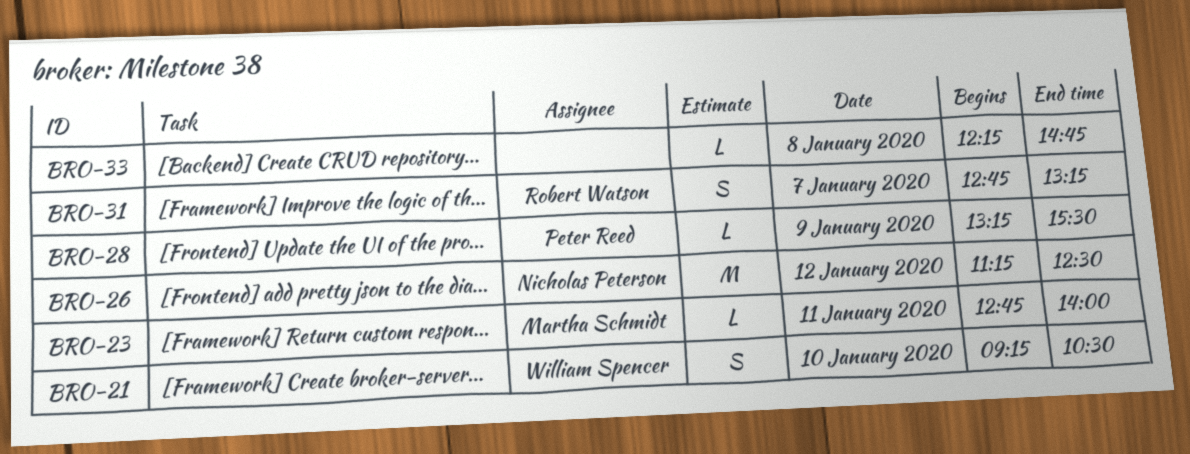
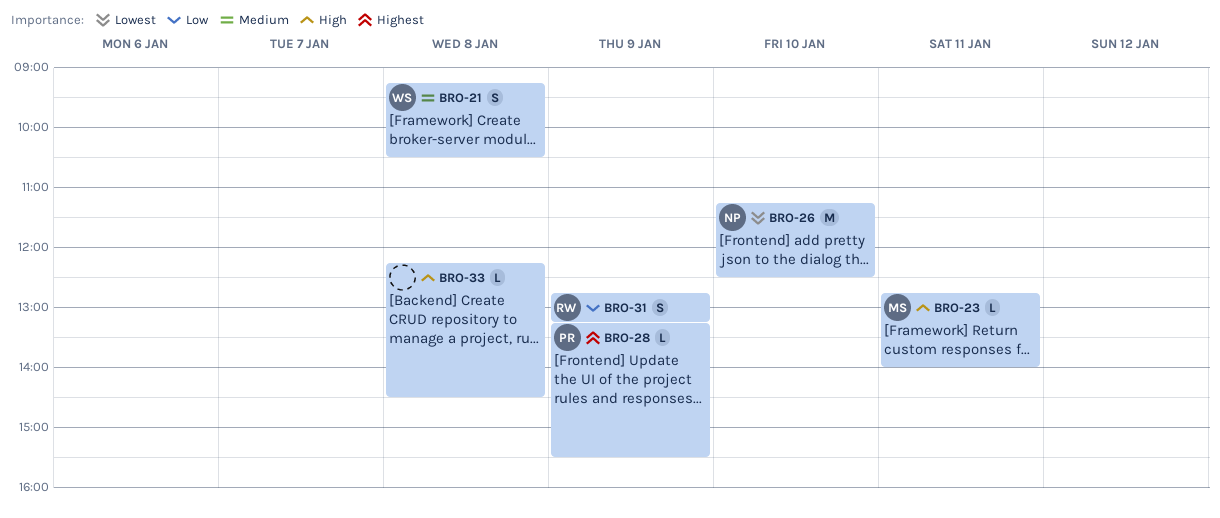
BRO-21, day: Jan 10 -> Jan 8
BRO-26, day: Jan 12 -> Jan 10
BRO-31, day: Jan 7 -> Jan 9
BRO-33, ends: 14:45 -> 14:30

